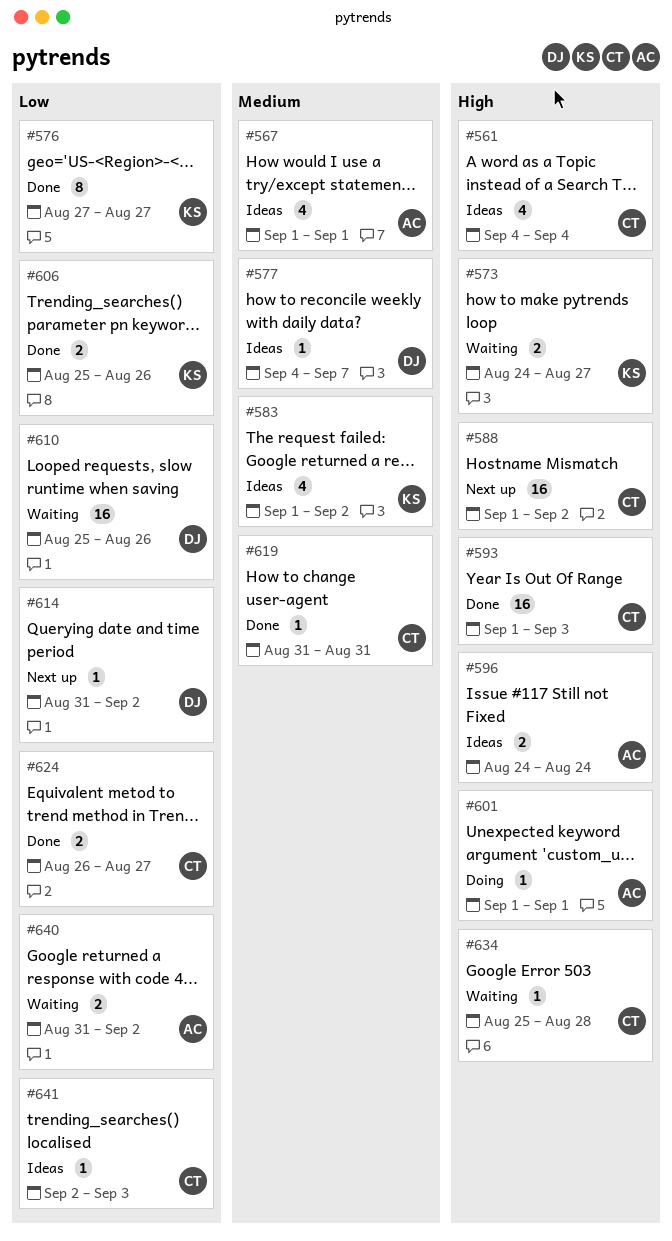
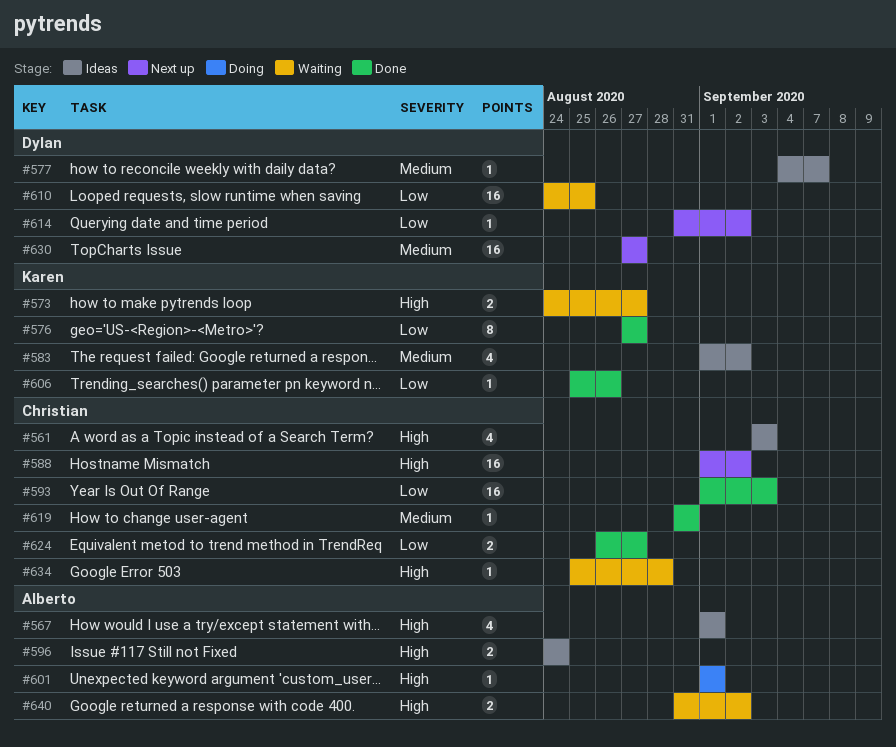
#561, start: Sep 4 -> Sep 3
#561, due: Sep 4 -> Sep 3
#567, priority: Medium -> High
#593, priority: High -> Low
#606, estimate: 2 -> 1
#610, start: Aug 25 -> Aug 24
#610, due: Aug 26 -> Aug 25
#630: none -> present
#640, priority: Low -> High
#641: present -> none

